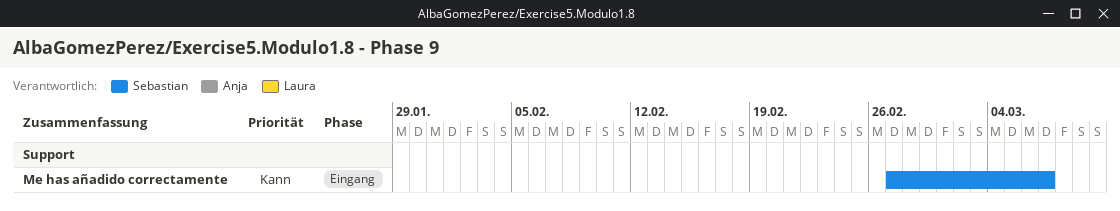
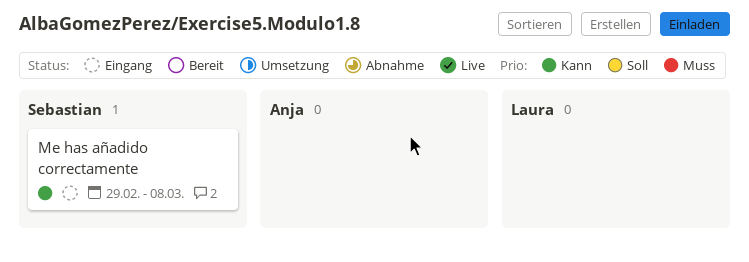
Me has añadido correctamente, start: Feb 27 -> Feb 29
Me has añadido correctamente, due: Mar 7 -> Mar 8

